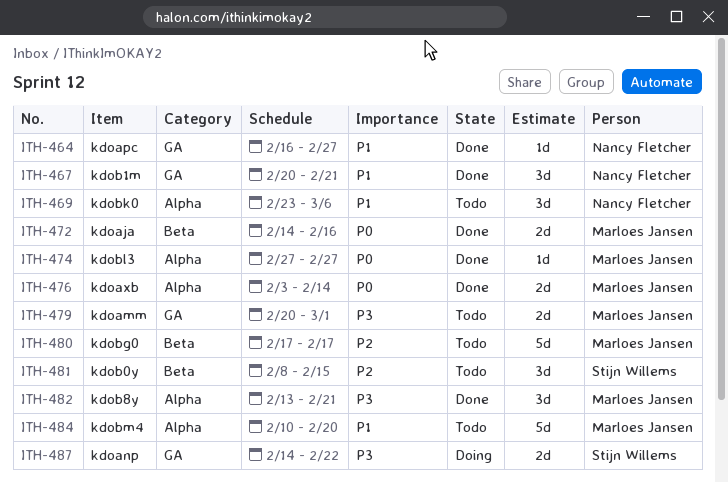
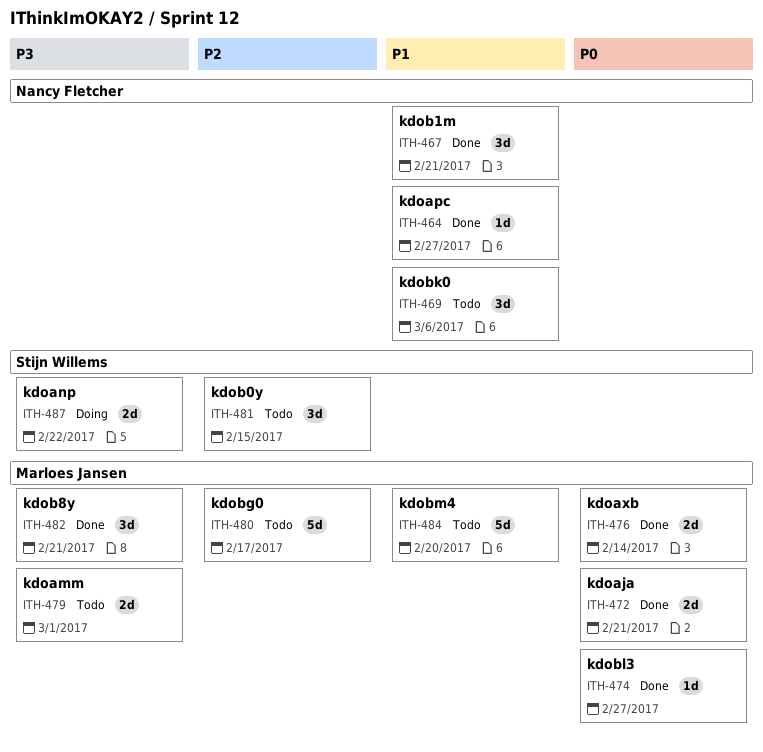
ITH-472, due: Feb 16 -> Feb 21

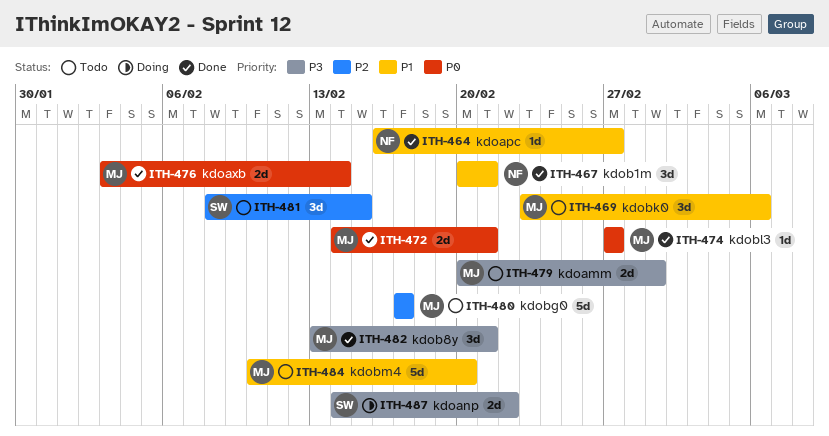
ITH-469, owner: Nancy Fletcher -> Marloes Jansen

